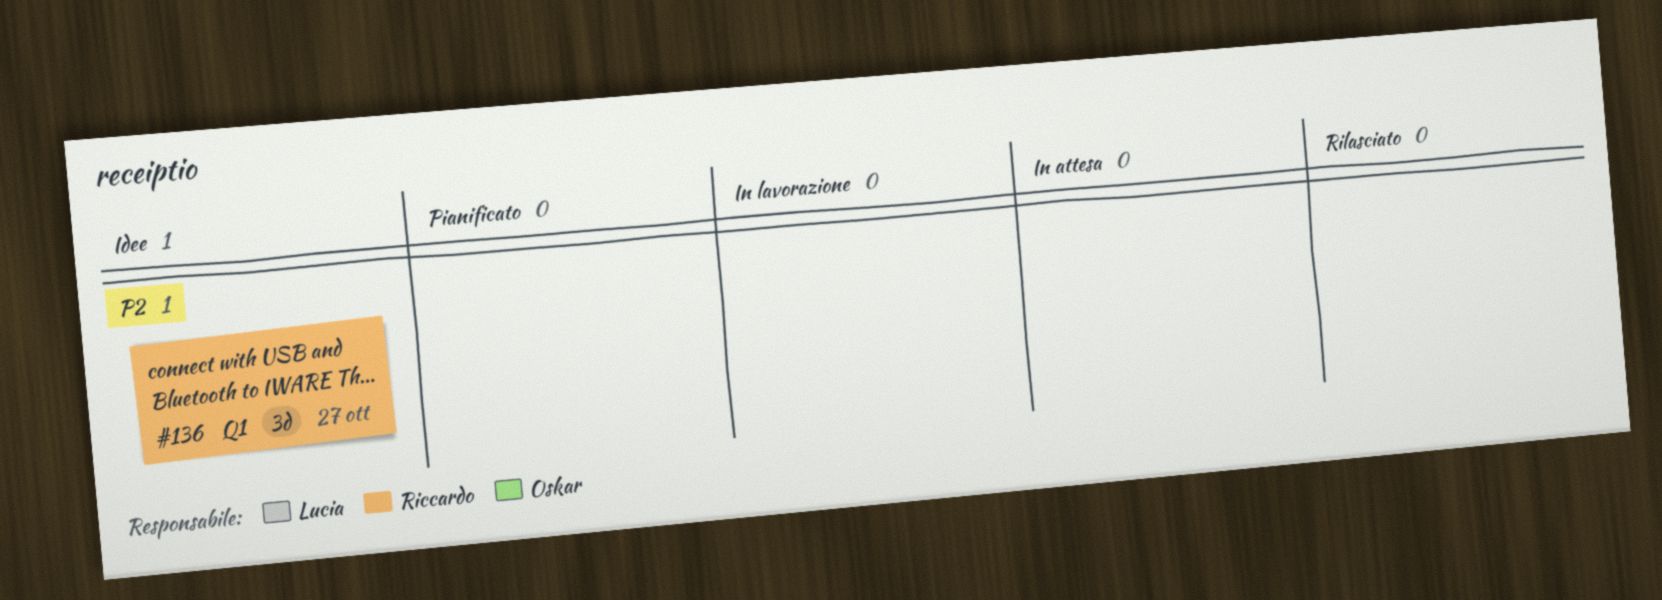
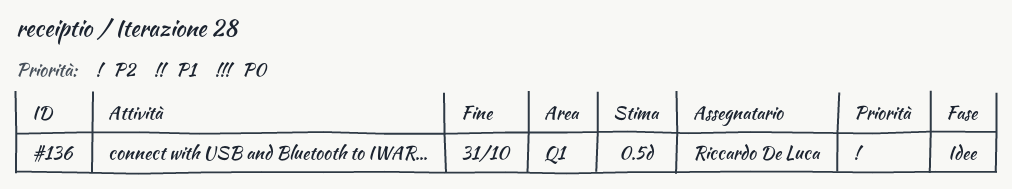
#136, estimate: 3d -> 0.5d
#136, due: Oct 27 -> Oct 31

